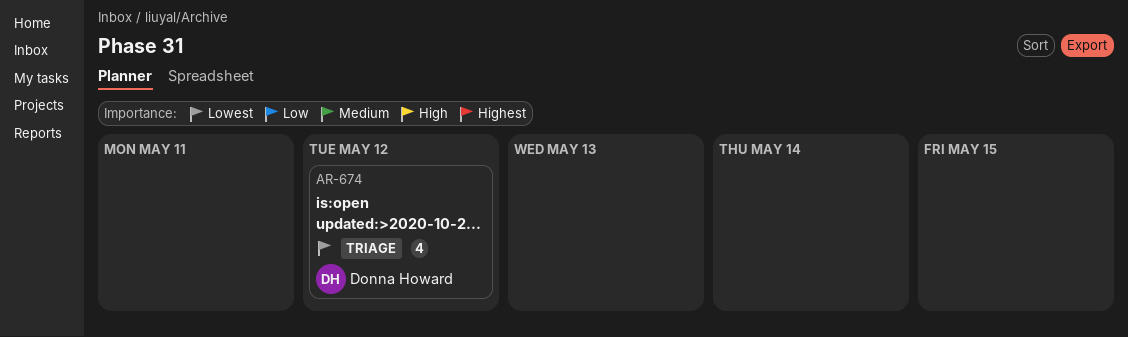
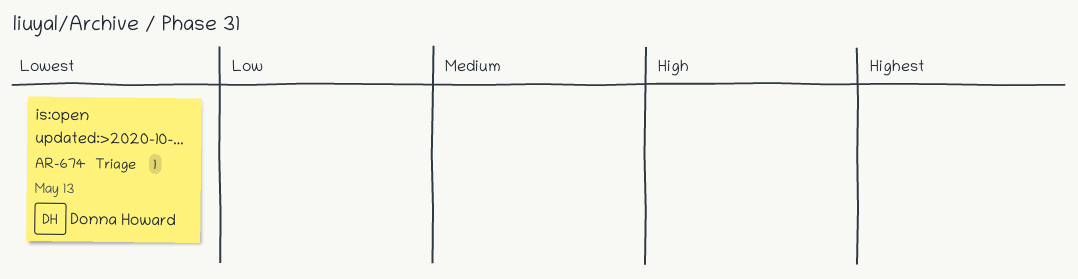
AR-674, estimate: 4 -> 1
AR-674, due: May 12 -> May 13

